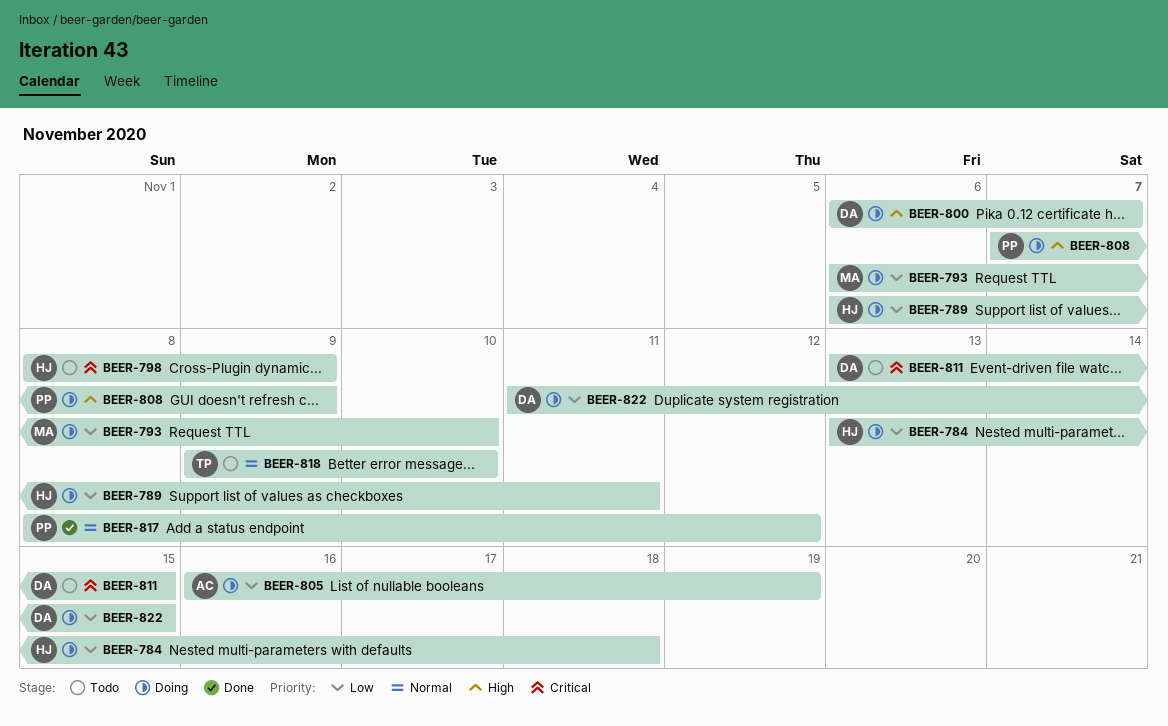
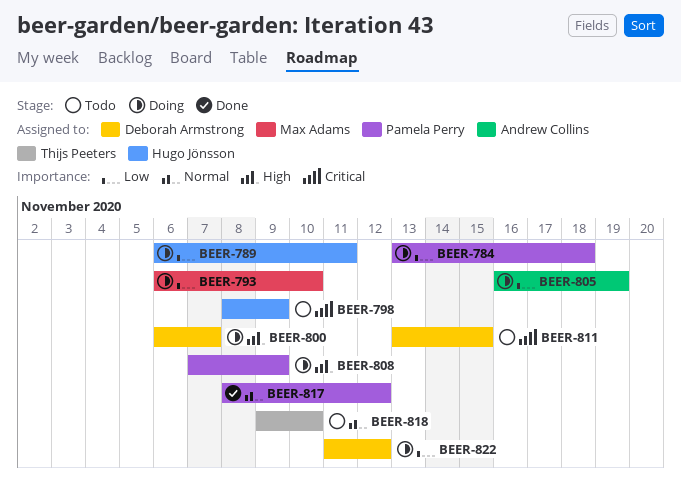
BEER-784, owner: Hugo Jönsson -> Pamela Perry
BEER-822, due: Nov 15 -> Nov 12

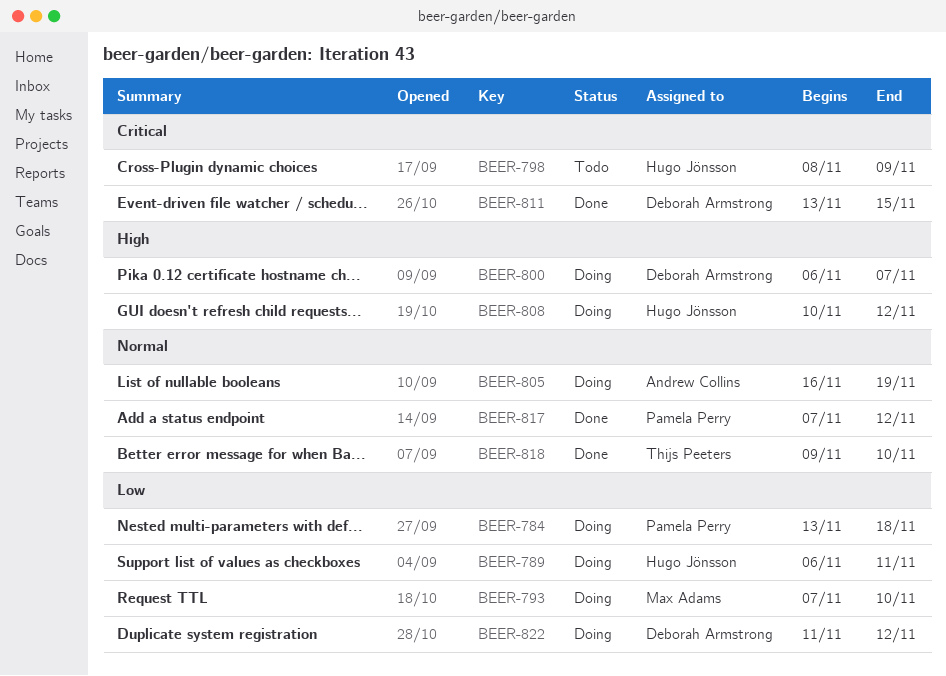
BEER-793, start: Nov 6 -> Nov 7
BEER-805, priority: Low -> Normal
BEER-808, owner: Pamela Perry -> Hugo Jönsson
BEER-808, start: Nov 7 -> Nov 10
BEER-808, due: Nov 9 -> Nov 12
BEER-811, status: Todo -> Done
BEER-817, start: Nov 8 -> Nov 7
BEER-818, status: Todo -> Done

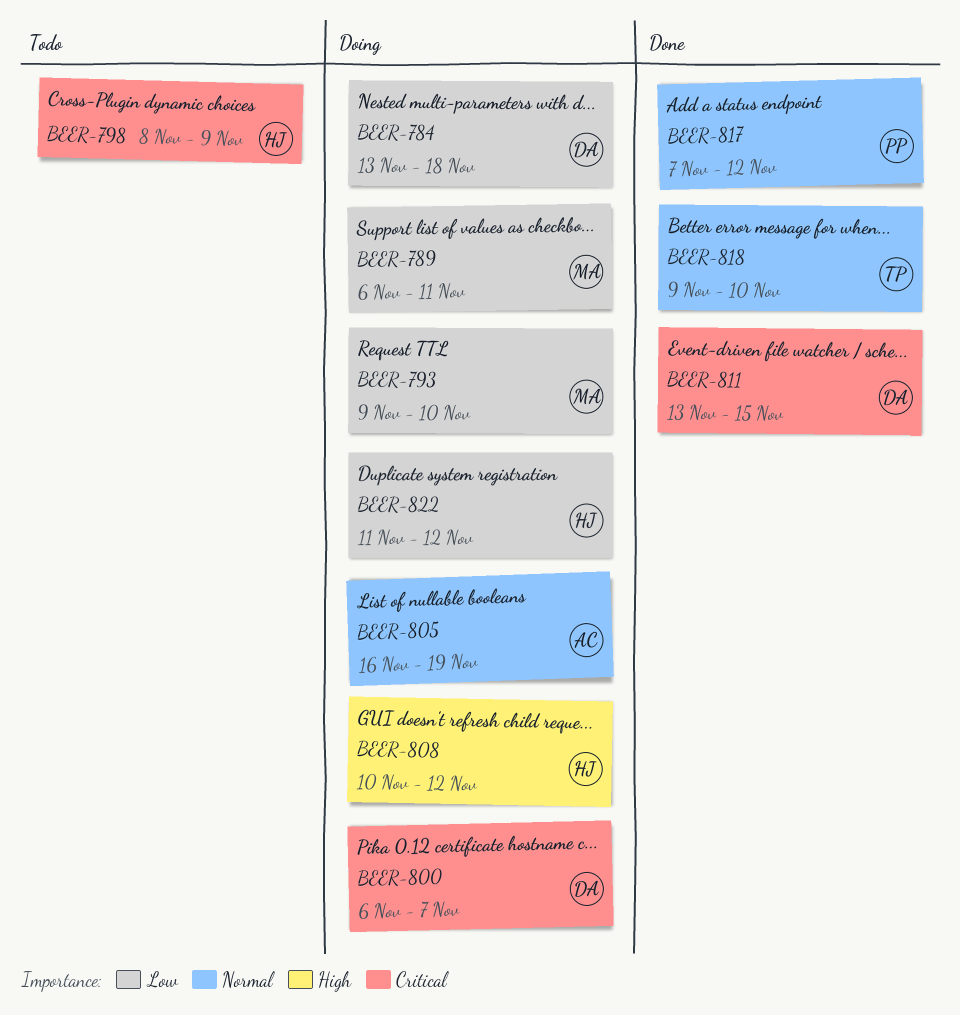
BEER-784, owner: Pamela Perry -> Deborah Armstrong
BEER-789, owner: Hugo Jönsson -> Max Adams
BEER-793, start: Nov 7 -> Nov 9
BEER-800, priority: High -> Critical
BEER-822, owner: Deborah Armstrong -> Hugo Jönsson

